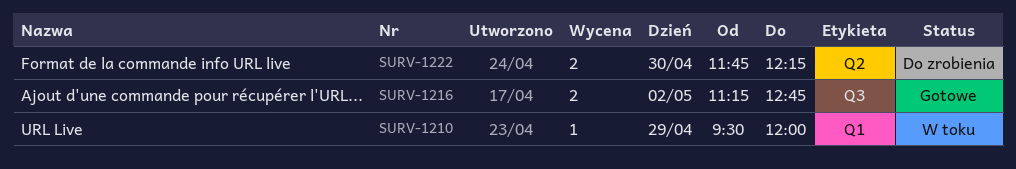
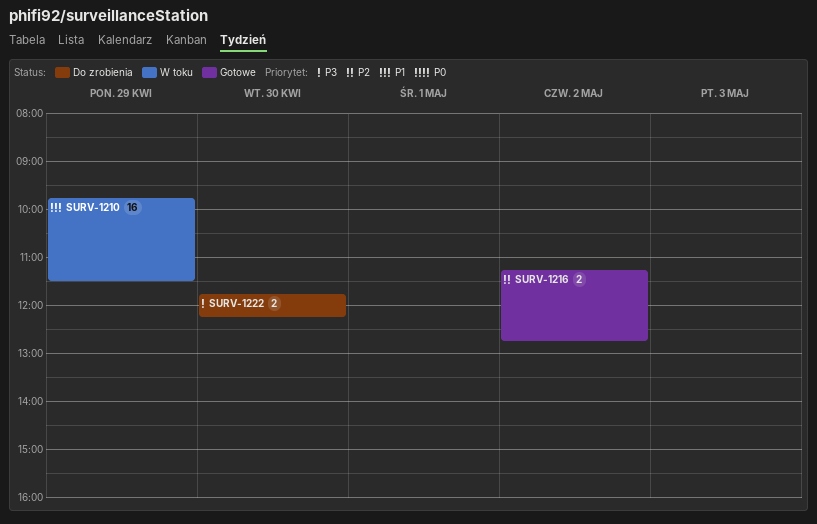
SURV-1210, estimate: 1 -> 16
SURV-1210, begins: 09:30 -> 09:45
SURV-1210, ends: 12:00 -> 11:30

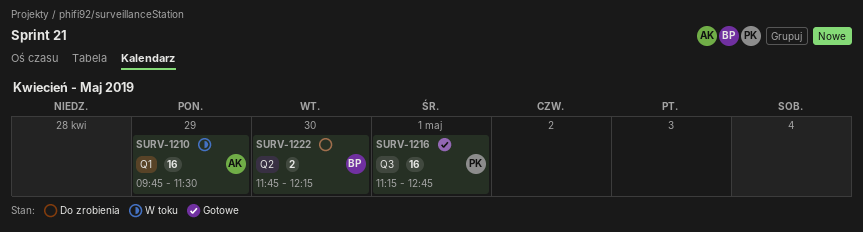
SURV-1216, estimate: 2 -> 16
SURV-1216, day: May 2 -> May 1

